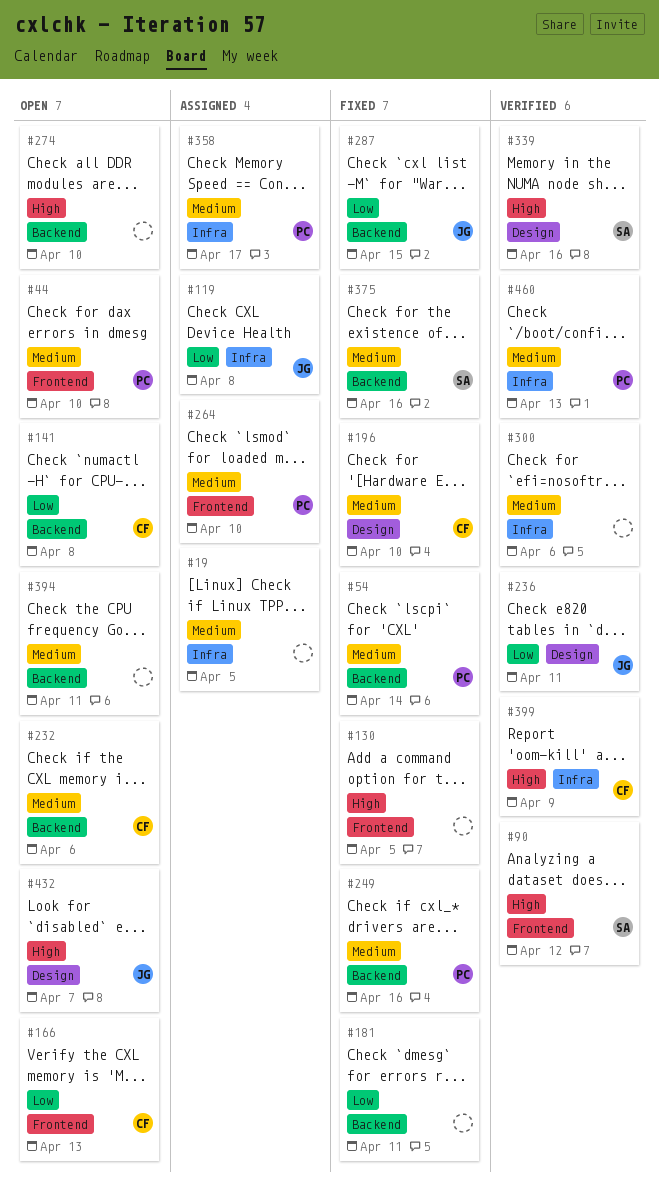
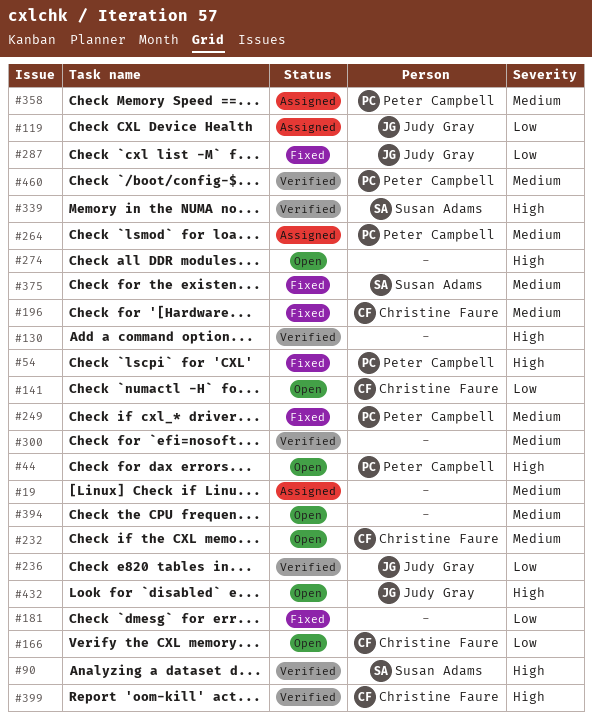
#44, priority: Medium -> High
#54, priority: Medium -> High
#130, status: Fixed -> Verified

